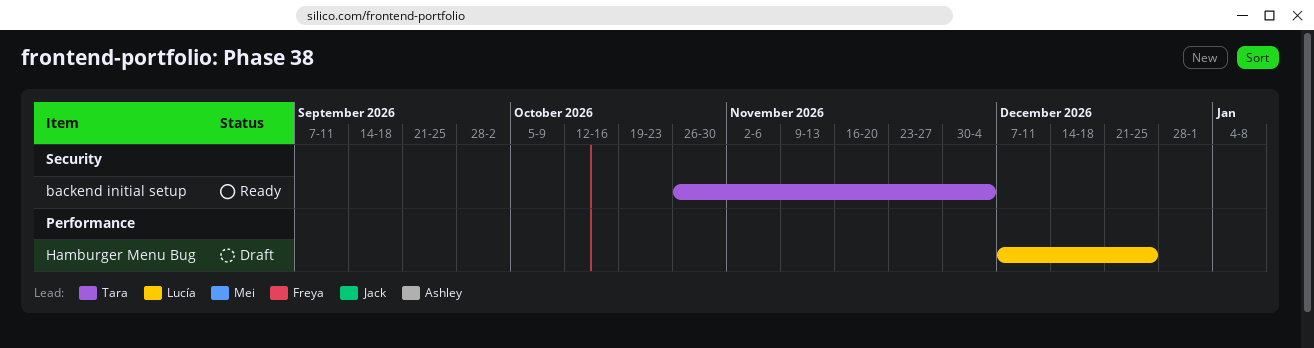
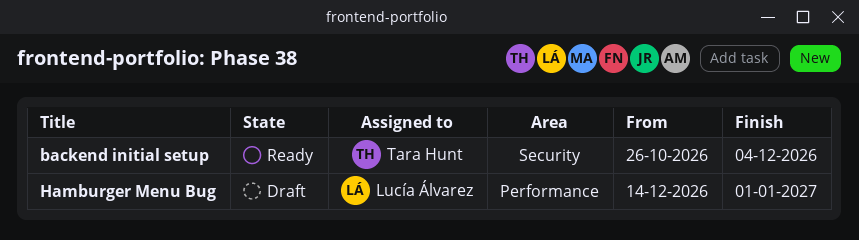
Hamburger Menu Bug, start: Dec 7 -> Dec 14
Hamburger Menu Bug, due: Dec 25 -> Jan 1

